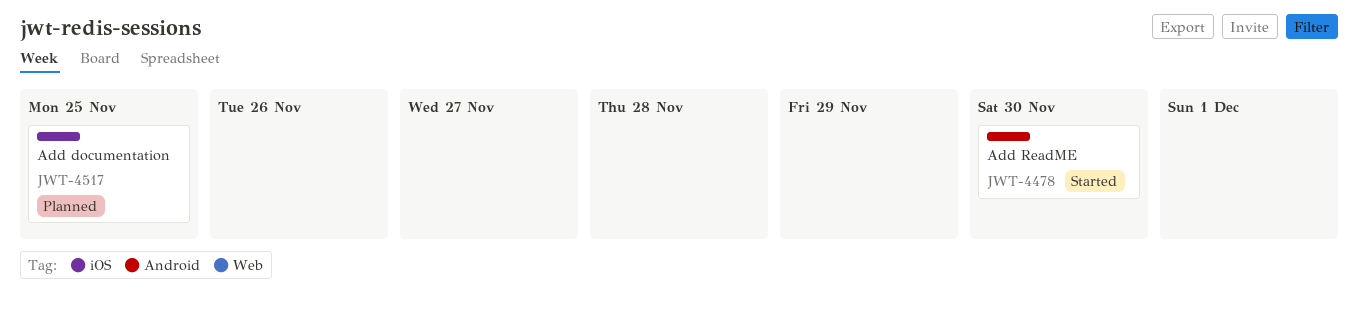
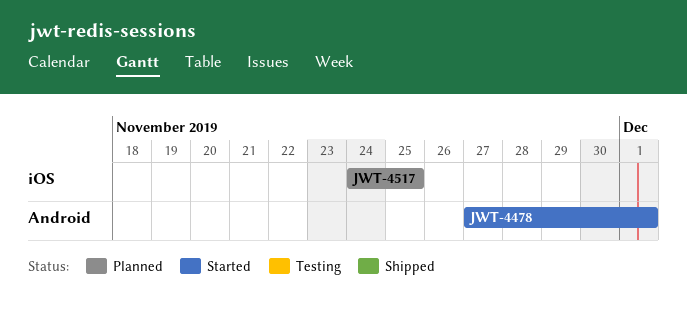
JWT-4478, due: Nov 30 -> Dec 1

